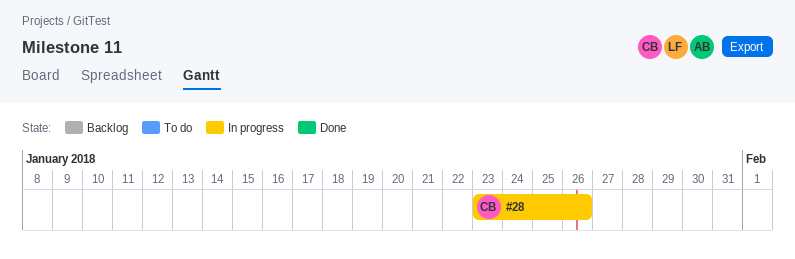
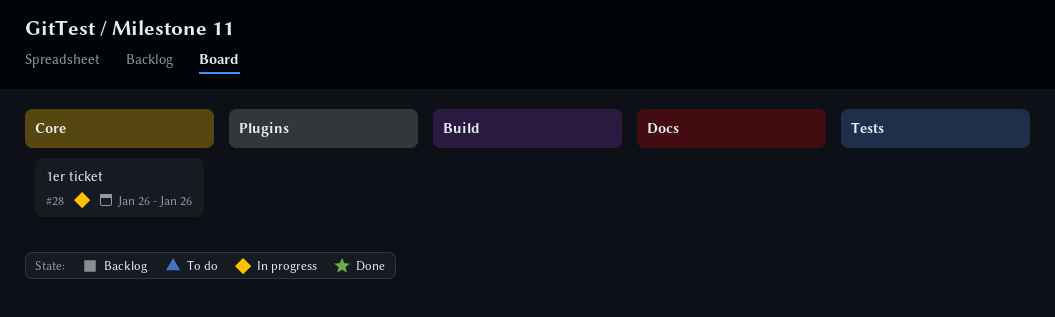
#28, start: Jan 23 -> Jan 26

